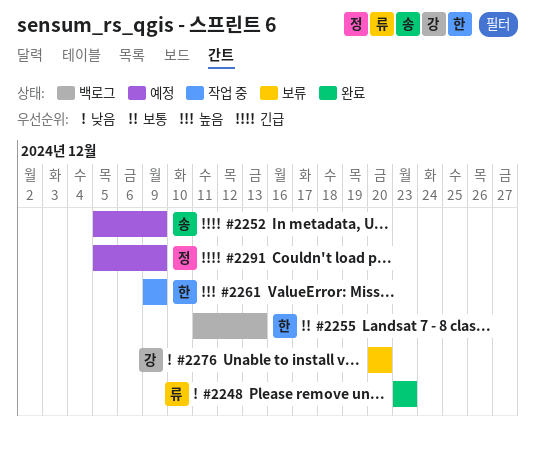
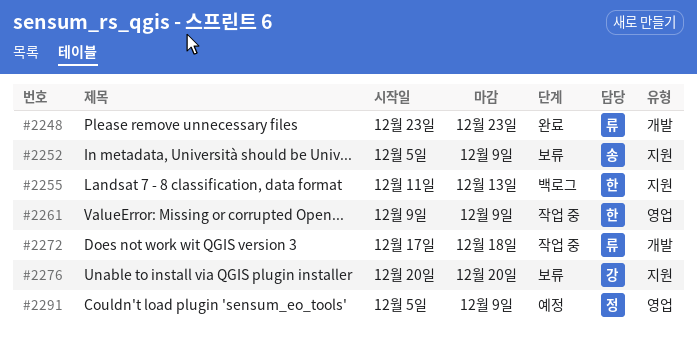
#2252, status: 예정 -> 보류
#2272: none -> present

